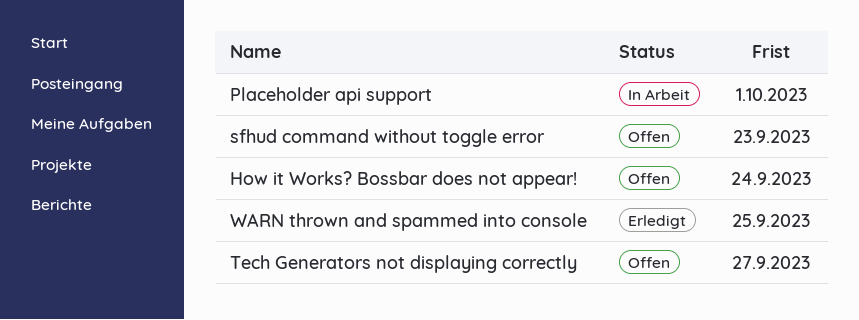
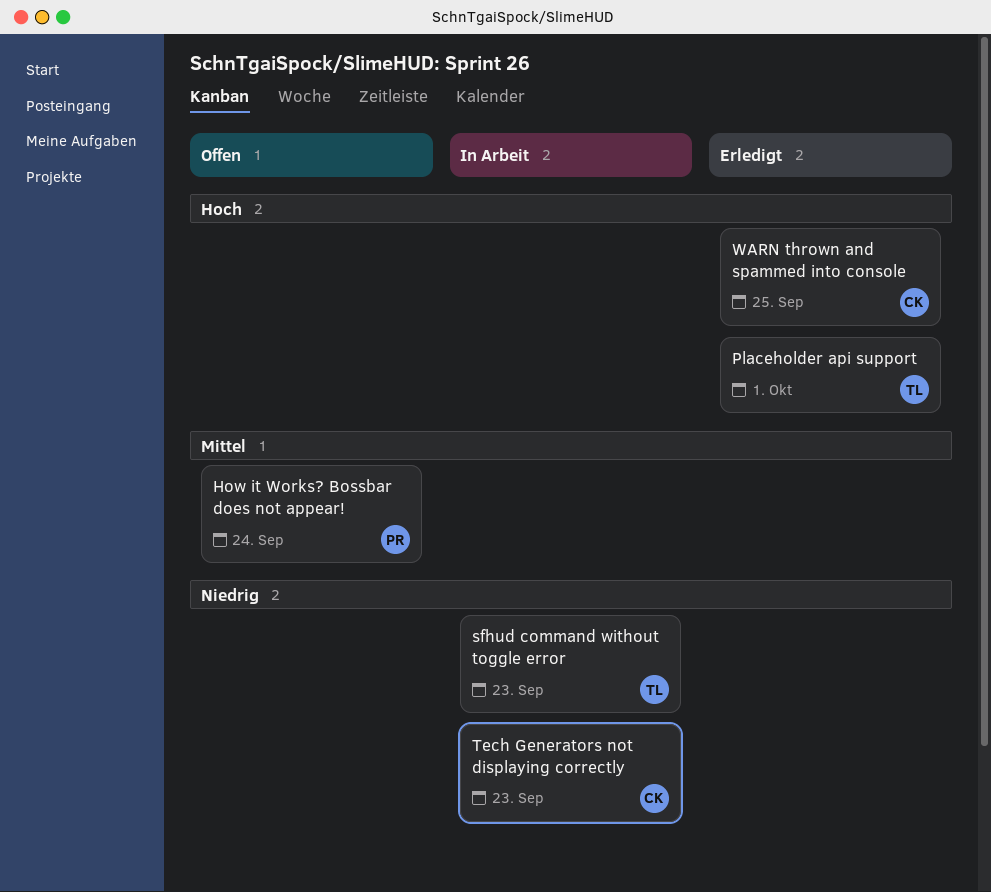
Placeholder api support, status: In Arbeit -> Erledigt
sfhud command without toggle error, status: Offen -> In Arbeit
Tech Generators not displaying correctly, status: Offen -> In Arbeit
Tech Generators not displaying correctly, due: Sep 27 -> Sep 23

